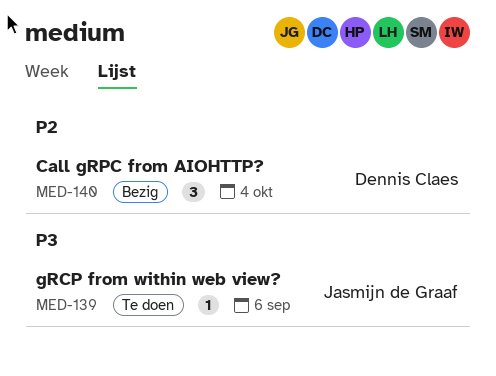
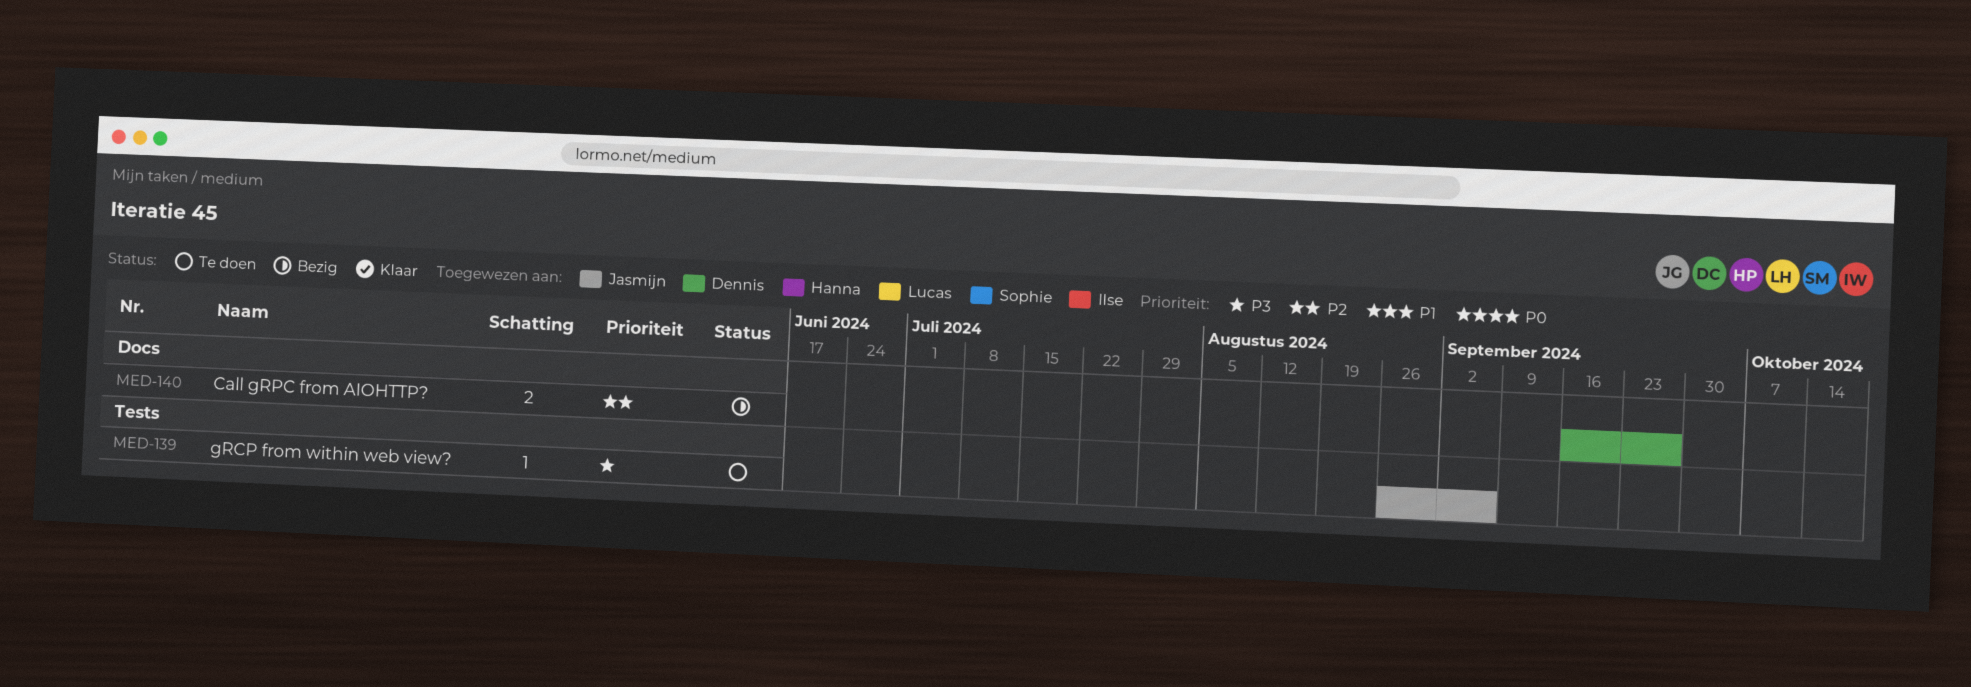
MED-140, estimate: 3 -> 2
MED-140, due: Oct 4 -> Sep 27

